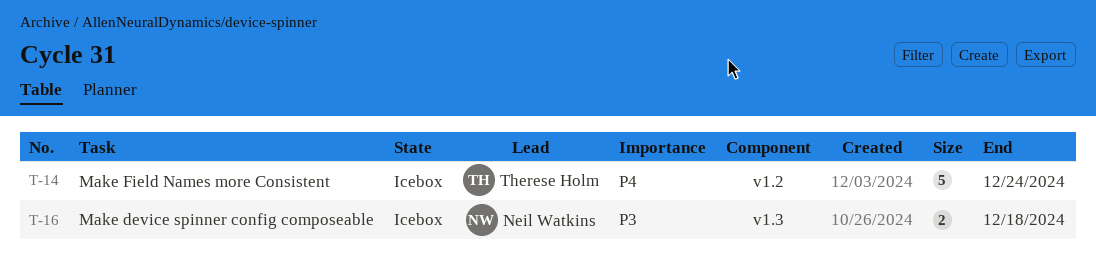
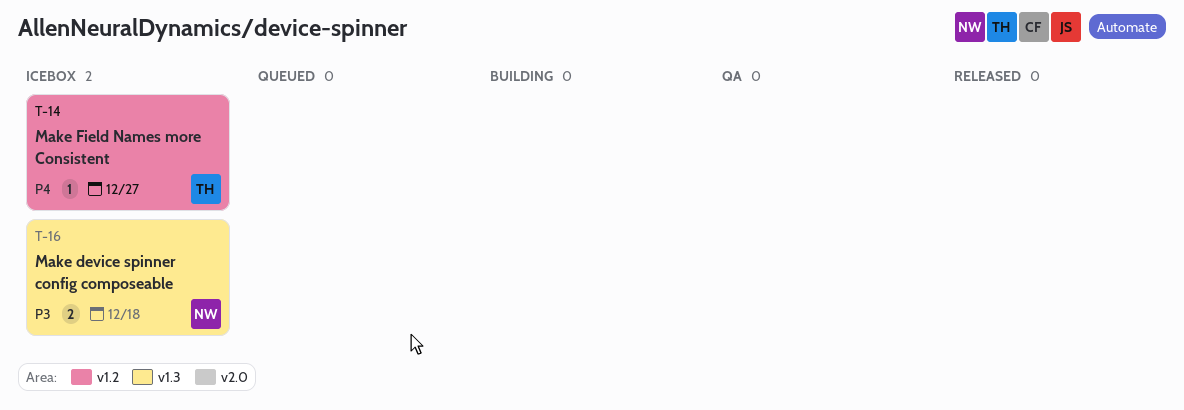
T-14, estimate: 5 -> 1
T-14, due: Dec 24 -> Dec 27

